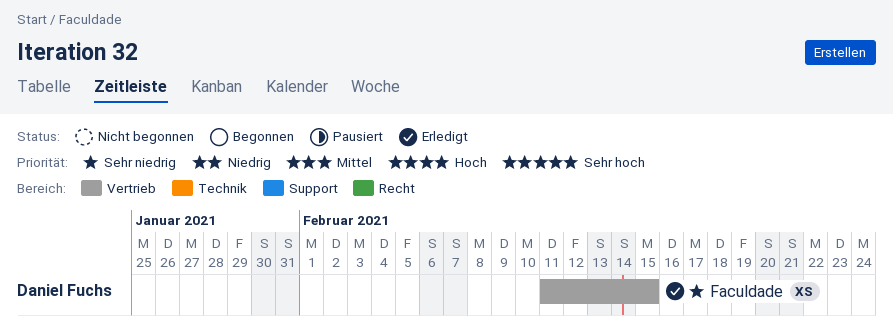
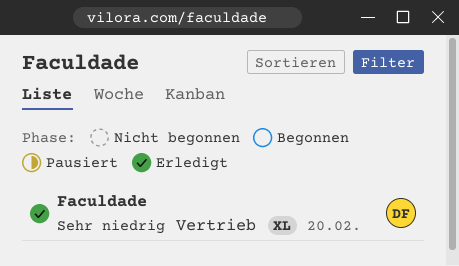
Faculdade, estimate: XS -> XL
Faculdade, due: Feb 15 -> Feb 20

